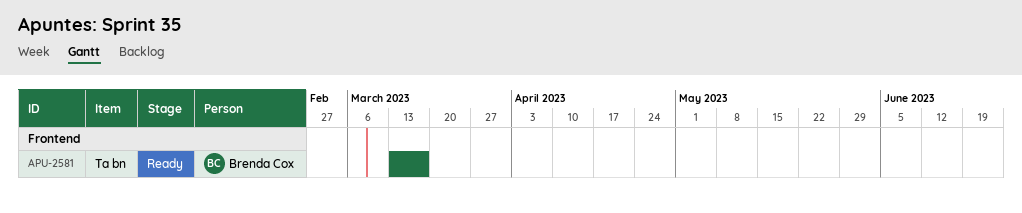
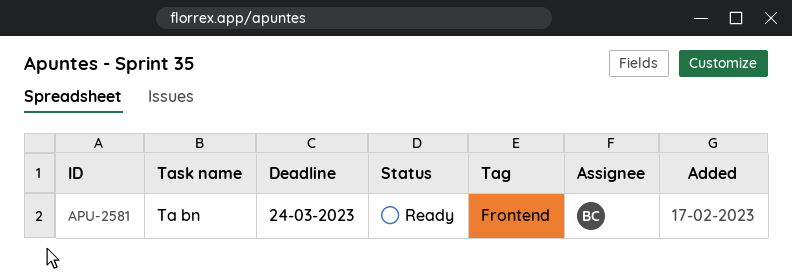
APU-2581, due: Mar 17 -> Mar 24

